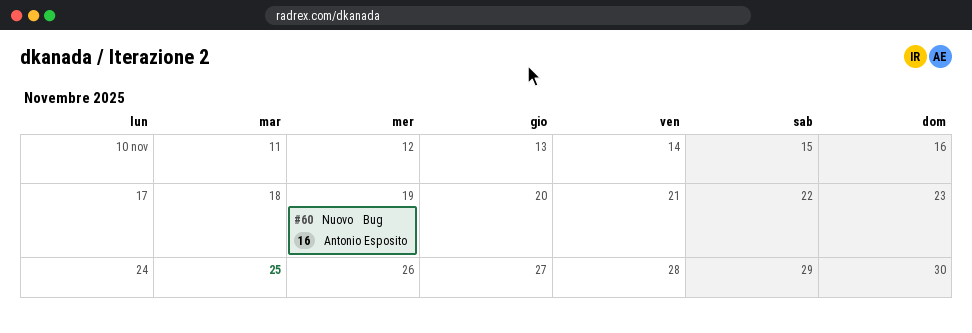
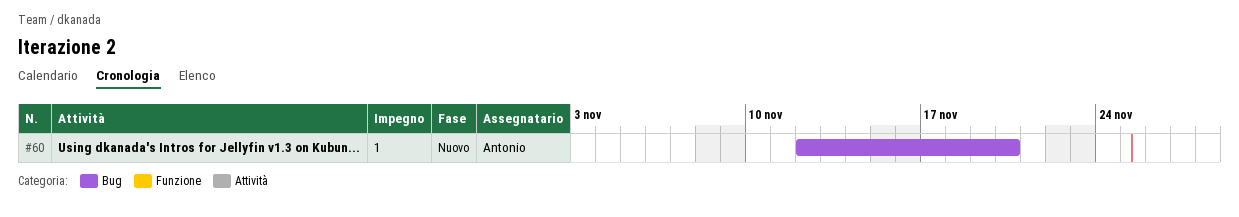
#60, estimate: 16 -> 1
#60, due: Nov 19 -> Nov 20

